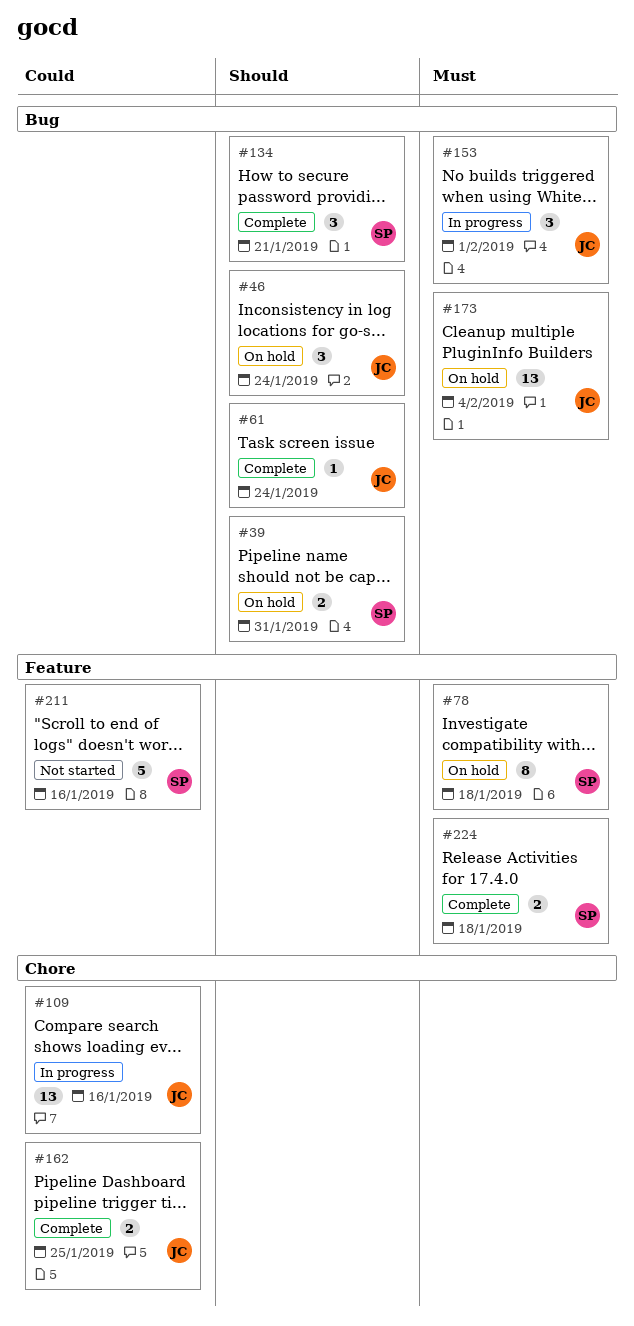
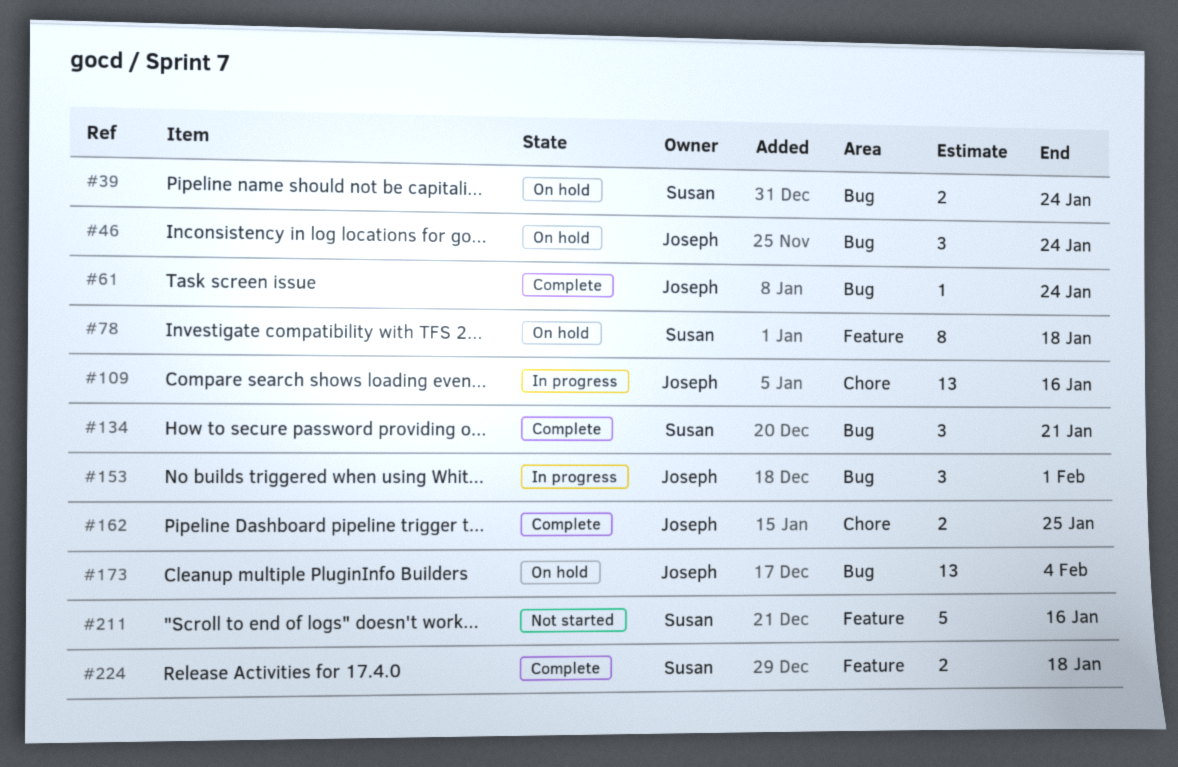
#39, due: Jan 31 -> Jan 24

